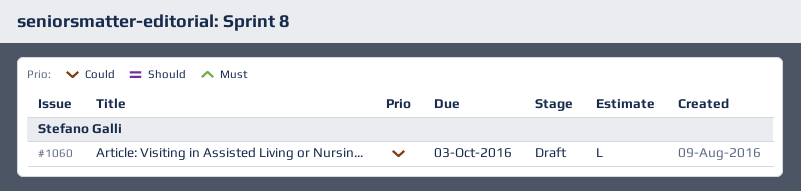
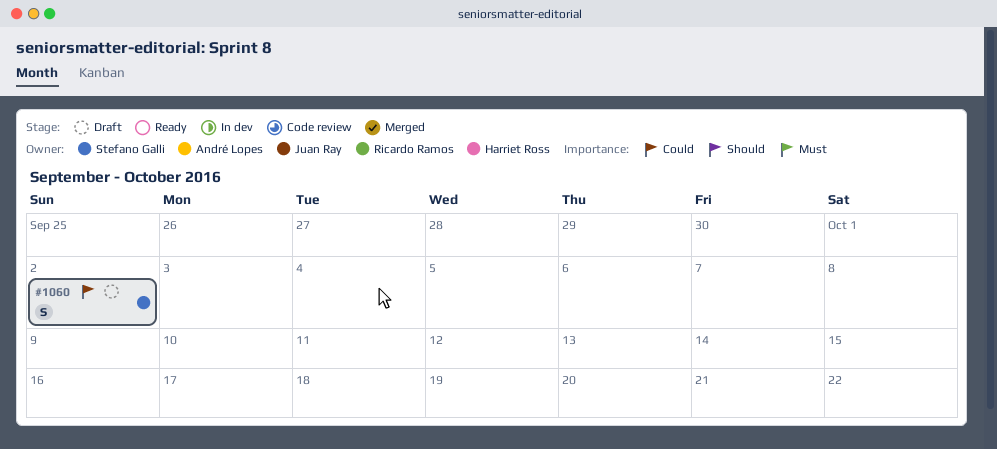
#1060, estimate: L -> S
#1060, due: Oct 3 -> Oct 2

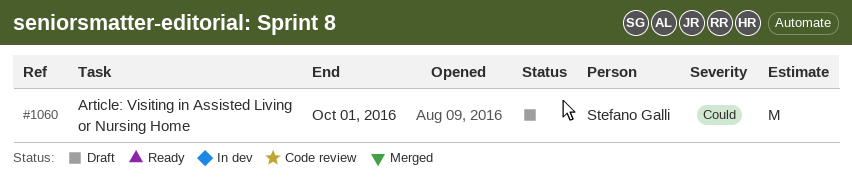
#1060, estimate: S -> M
#1060, due: Oct 2 -> Oct 1

